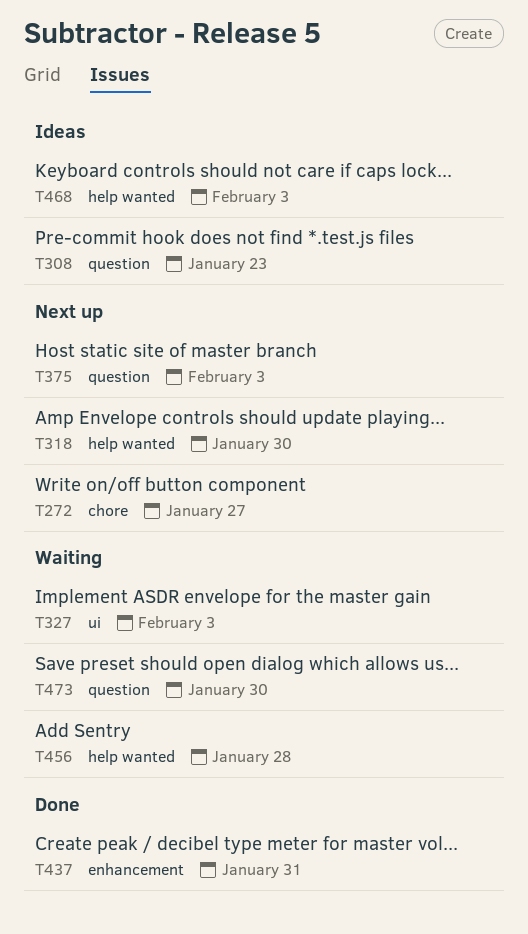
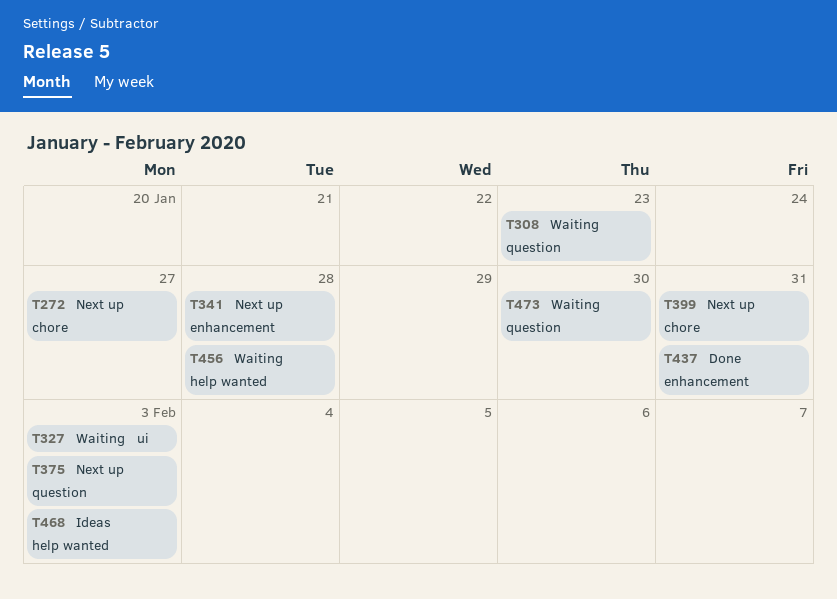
T308, status: Ideas -> Waiting
T318: present -> none
T341: none -> present
T399: none -> present

